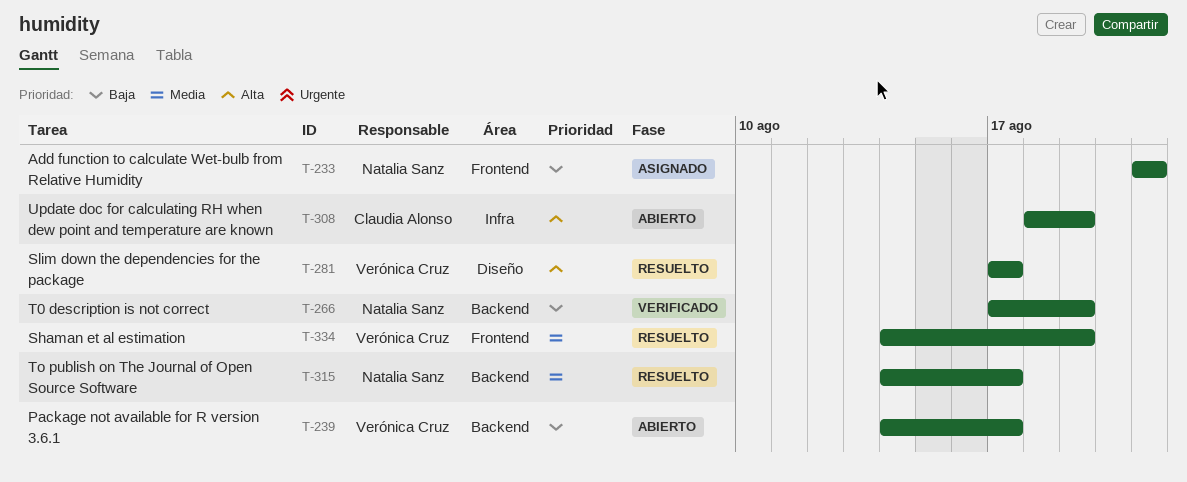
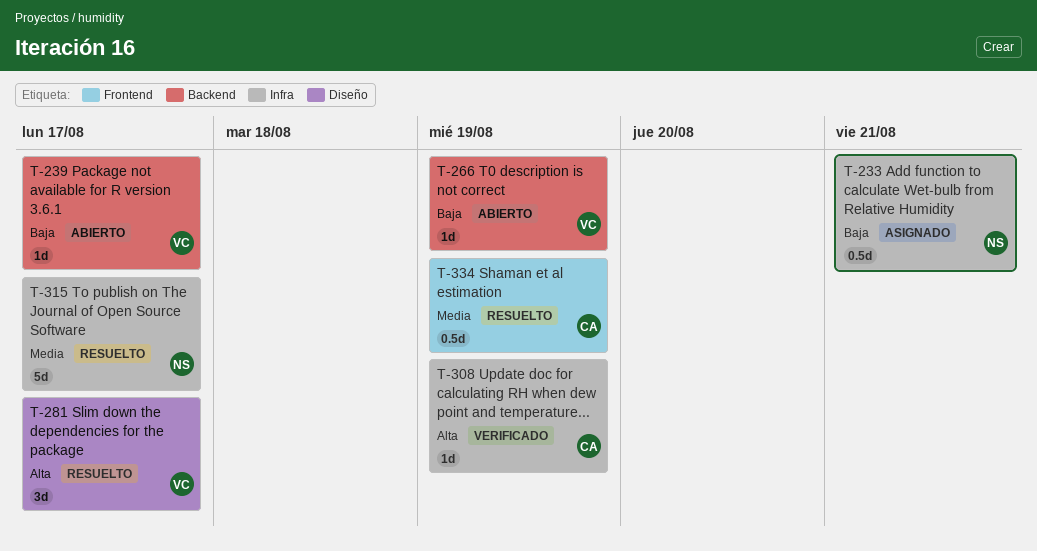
T-233, label: Frontend -> Infra
T-266, status: Verificado -> Abierto
T-266, owner: Natalia Sanz -> Verónica Cruz
T-308, status: Abierto -> Verificado
T-315, label: Backend -> Infra
T-334, owner: Verónica Cruz -> Claudia Alonso

